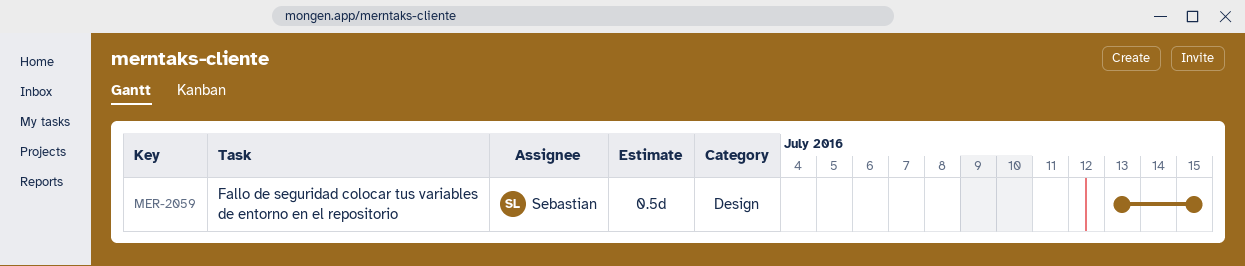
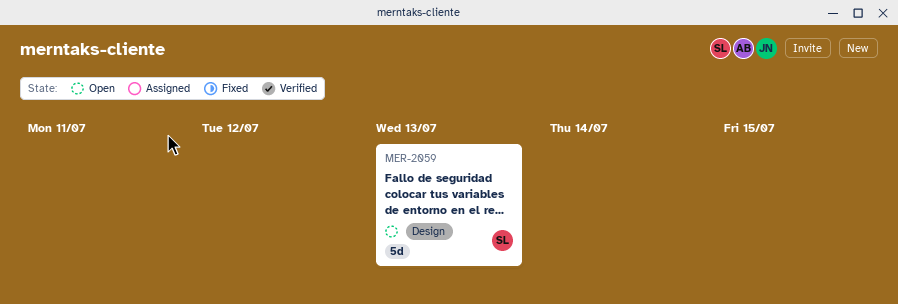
MER-2059, estimate: 0.5d -> 5d
MER-2059, due: Jul 15 -> Jul 13

